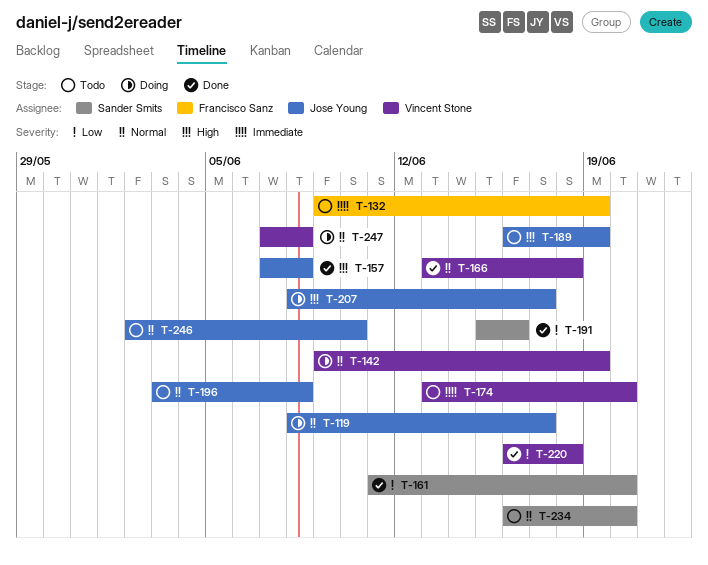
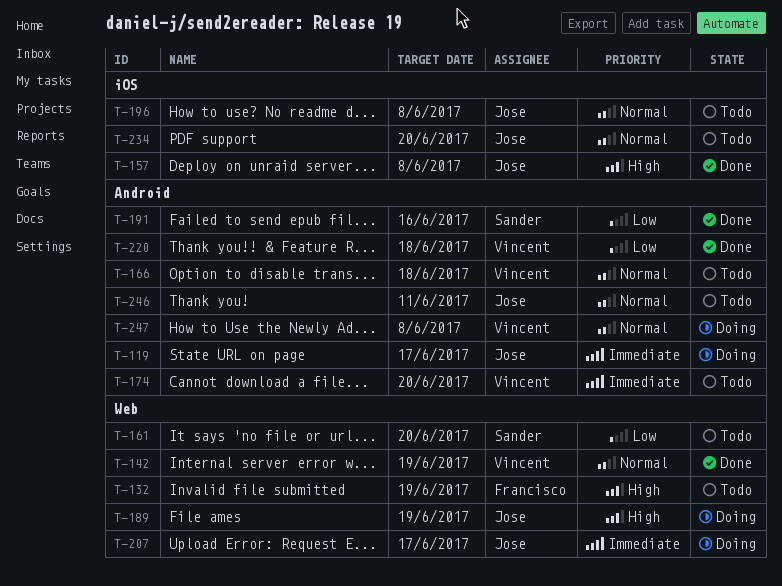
T-119, priority: Normal -> Immediate
T-132, priority: Immediate -> High
T-142, status: Doing -> Done
T-161, status: Done -> Todo
T-166, status: Done -> Todo
T-189, status: Todo -> Doing
T-207, priority: High -> Immediate
T-234, owner: Sander Smits -> Jose Young
T-246, due: Jun 10 -> Jun 11

